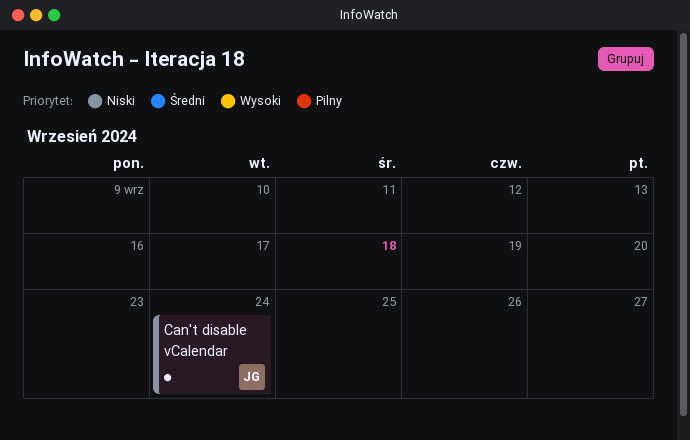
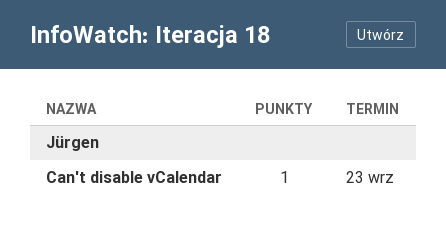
Can't disable vCalendar, due: Sep 24 -> Sep 23

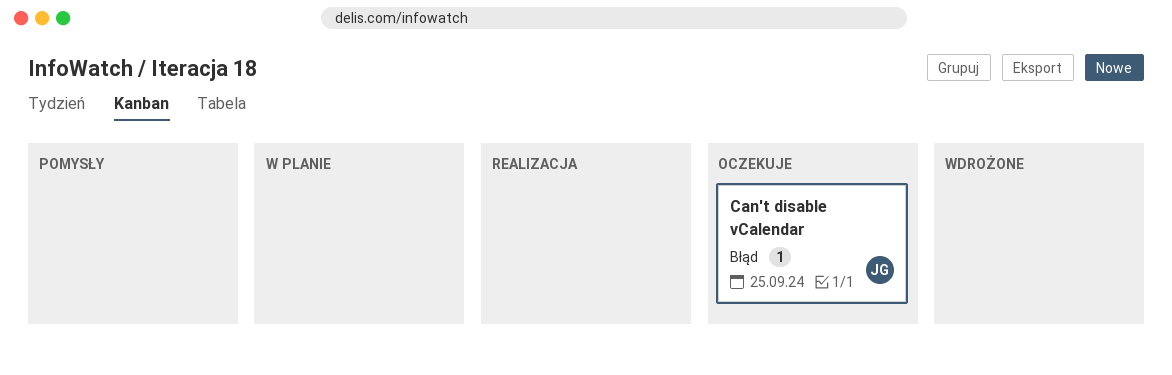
Can't disable vCalendar, due: Sep 23 -> Sep 25

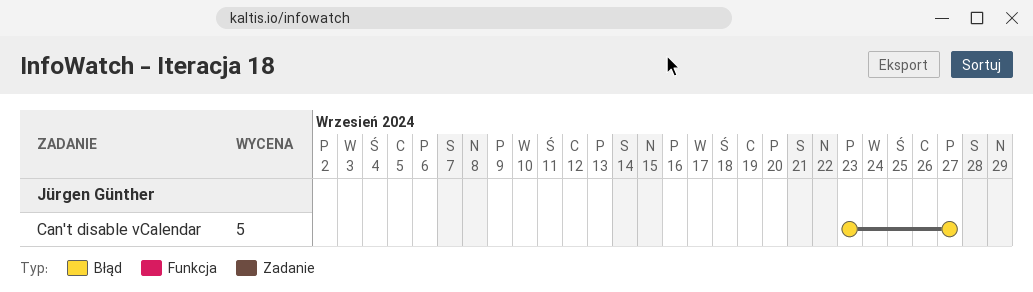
Can't disable vCalendar, estimate: 1 -> 5
Can't disable vCalendar, due: Sep 25 -> Sep 27

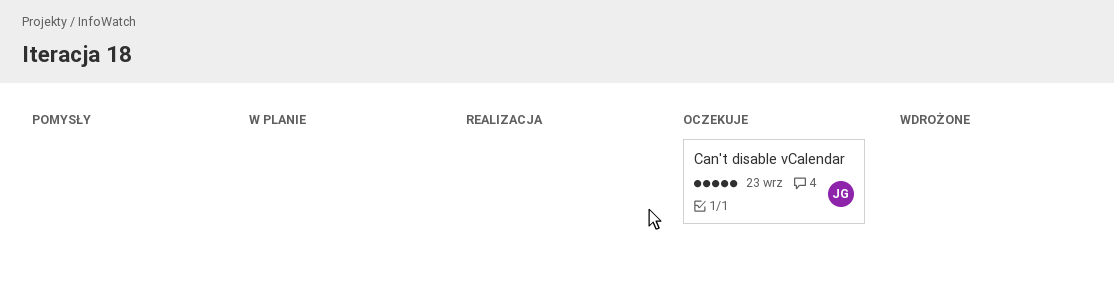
Can't disable vCalendar, due: Sep 27 -> Sep 23

